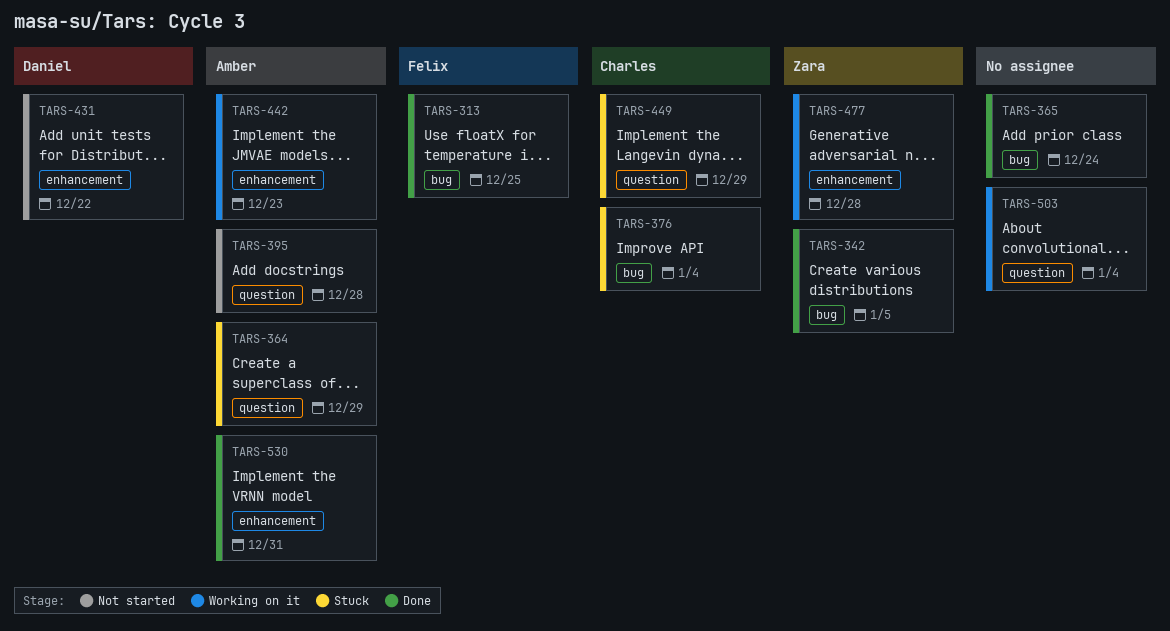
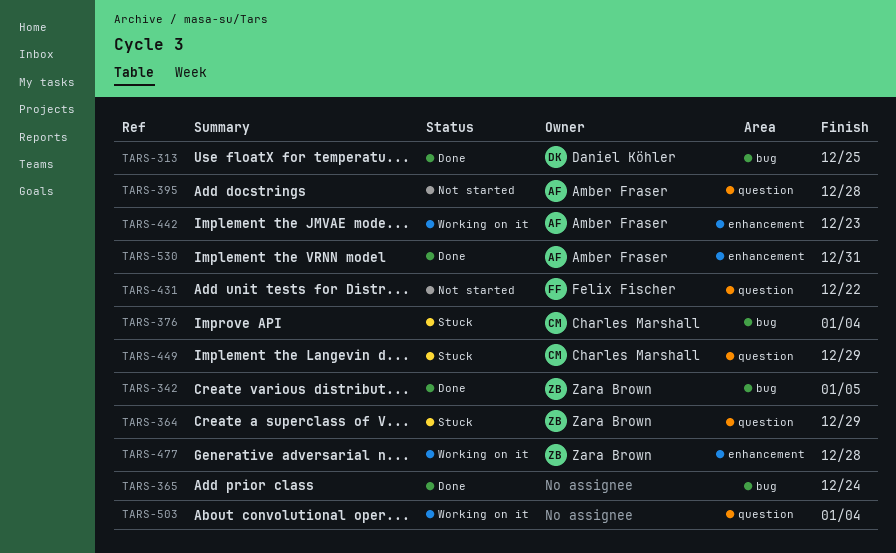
TARS-313, owner: Felix Fischer -> Daniel Köhler
TARS-364, owner: Amber Fraser -> Zara Brown
TARS-431, owner: Daniel Köhler -> Felix Fischer
TARS-431, label: enhancement -> question

